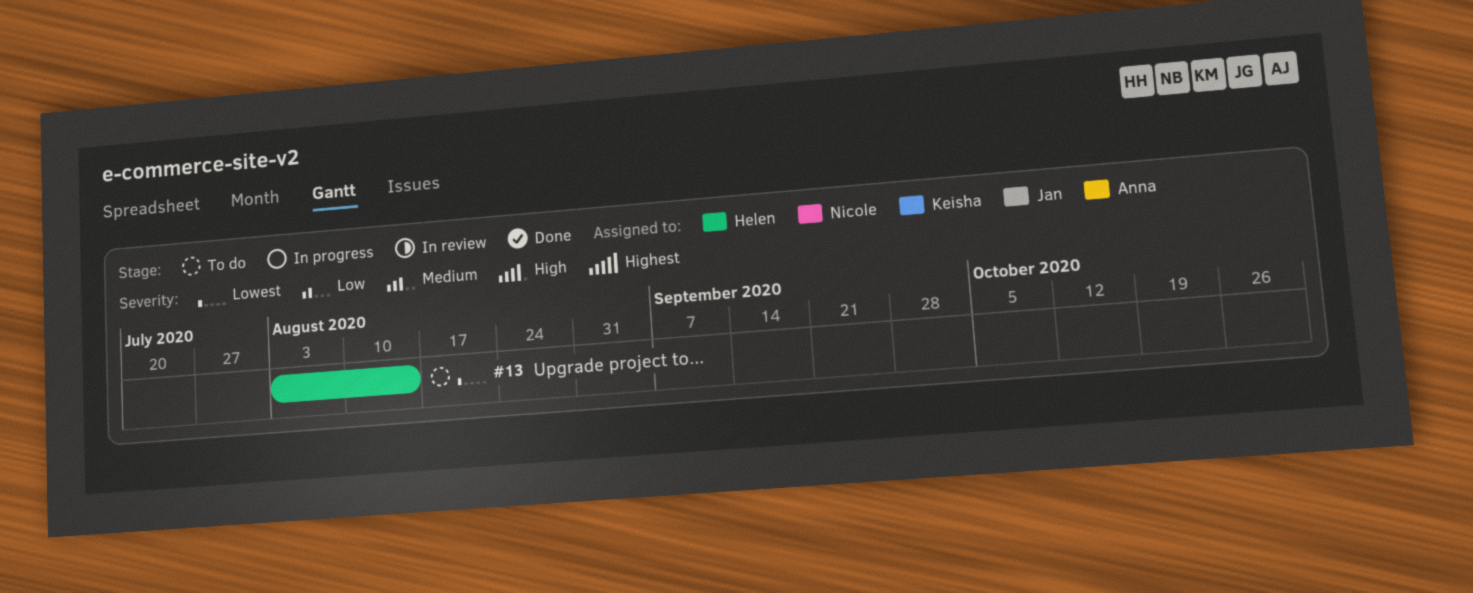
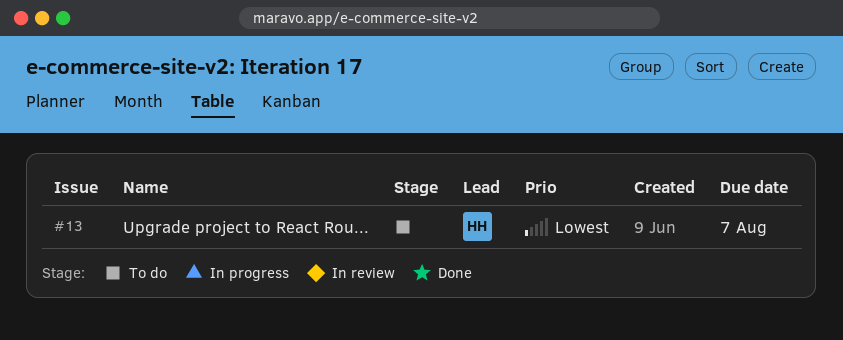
#13, due: Aug 14 -> Aug 7

